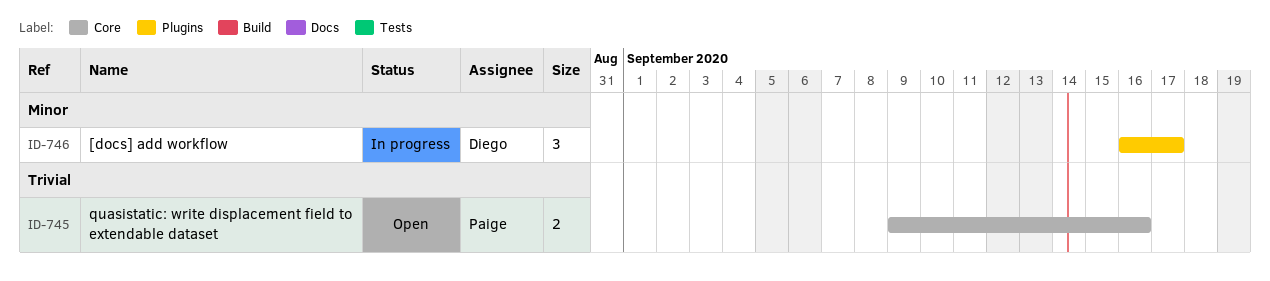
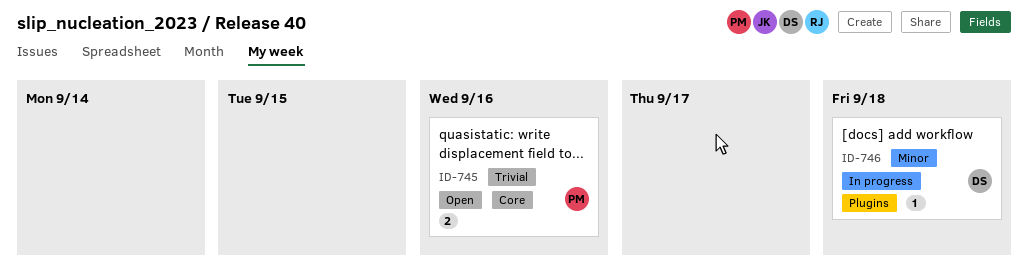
ID-746, estimate: 3 -> 1
ID-746, due: Sep 17 -> Sep 18

